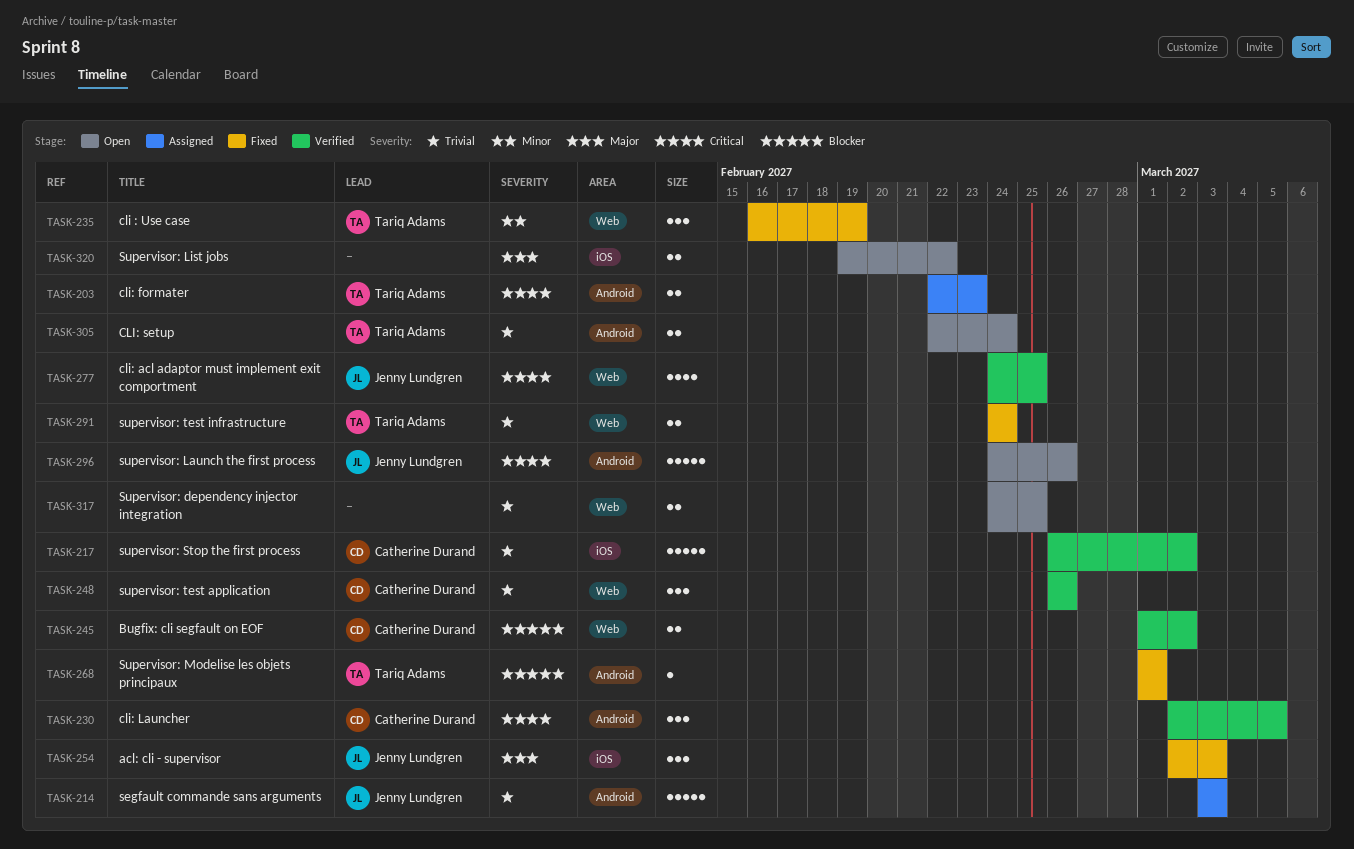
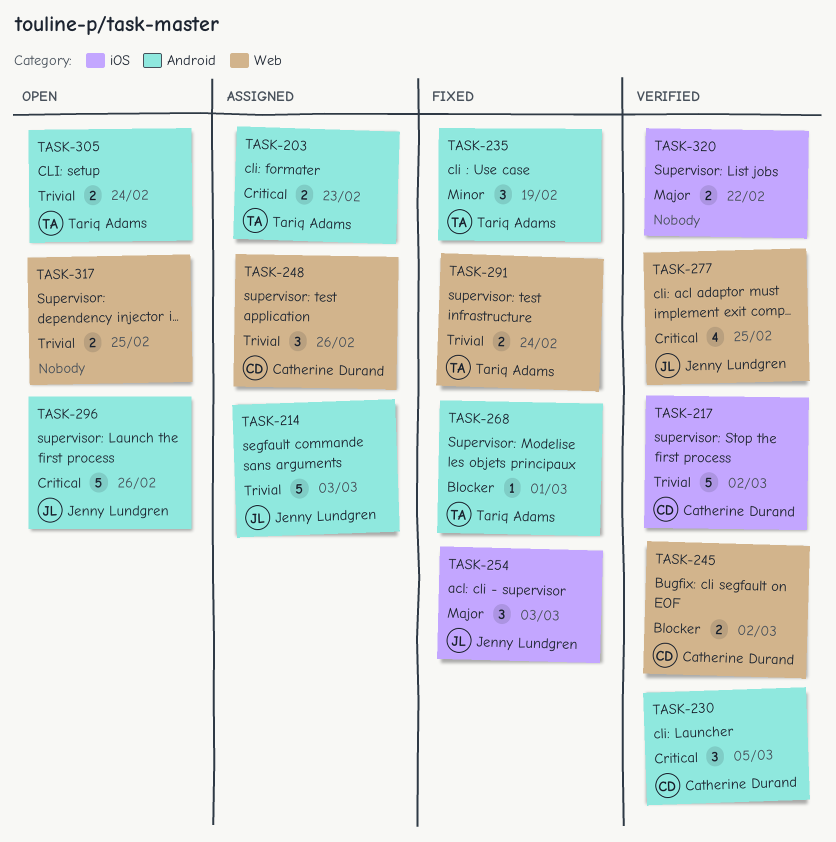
TASK-235, label: Web -> Android
TASK-248, status: Verified -> Assigned
TASK-320, status: Open -> Verified

